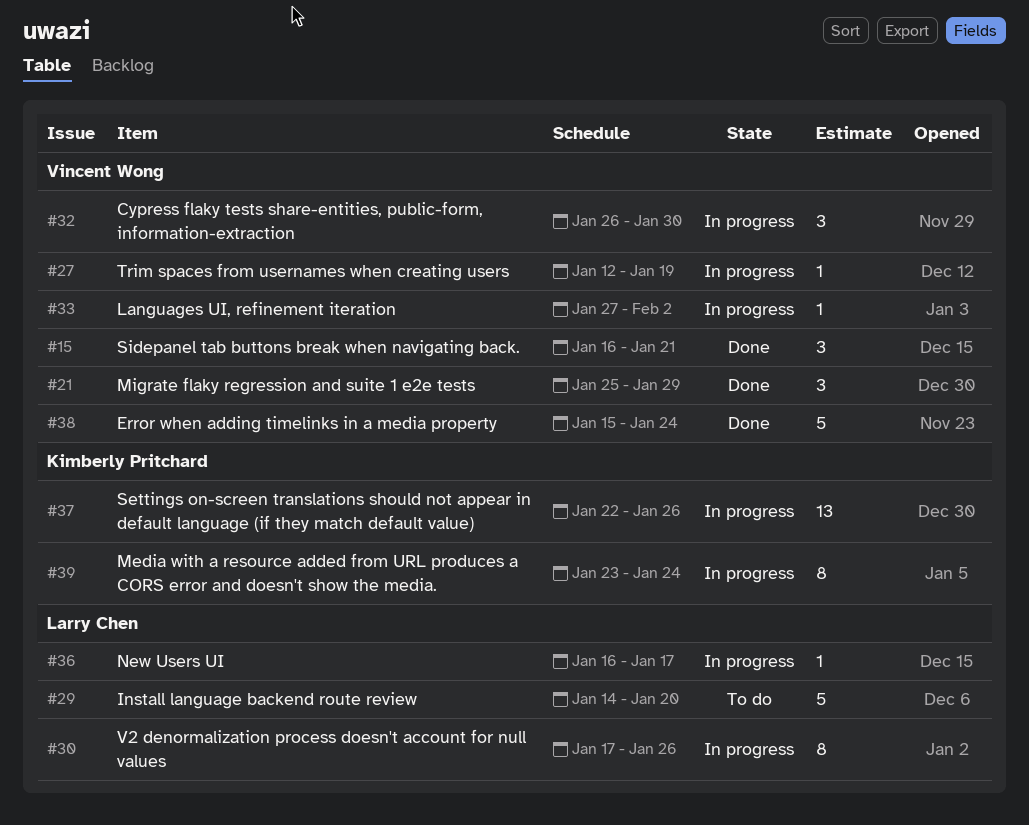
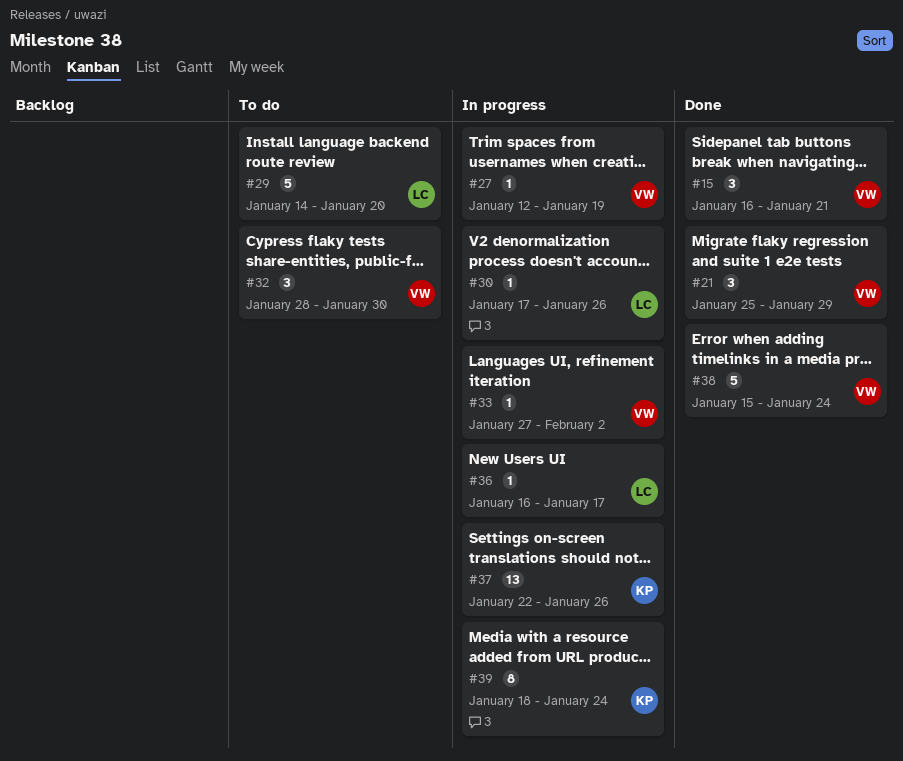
#30, estimate: 8 -> 1
#32, status: In progress -> To do
#32, start: Jan 26 -> Jan 28
#39, start: Jan 23 -> Jan 18

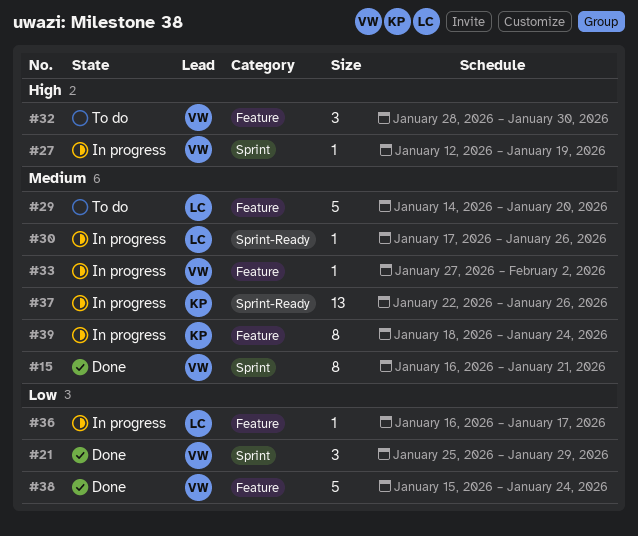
#15, estimate: 3 -> 8

